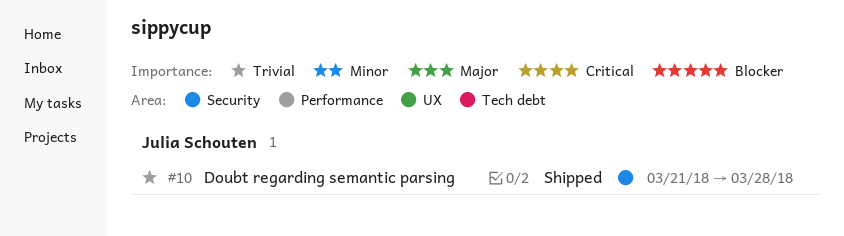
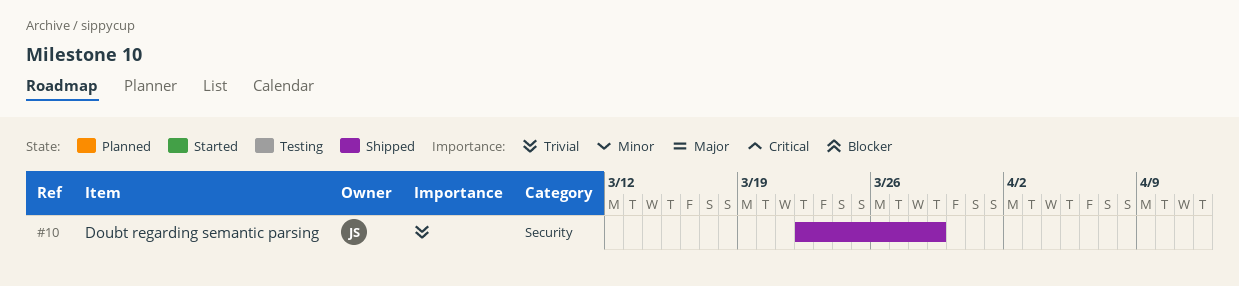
#10, start: Mar 21 -> Mar 22
#10, due: Mar 28 -> Mar 29

